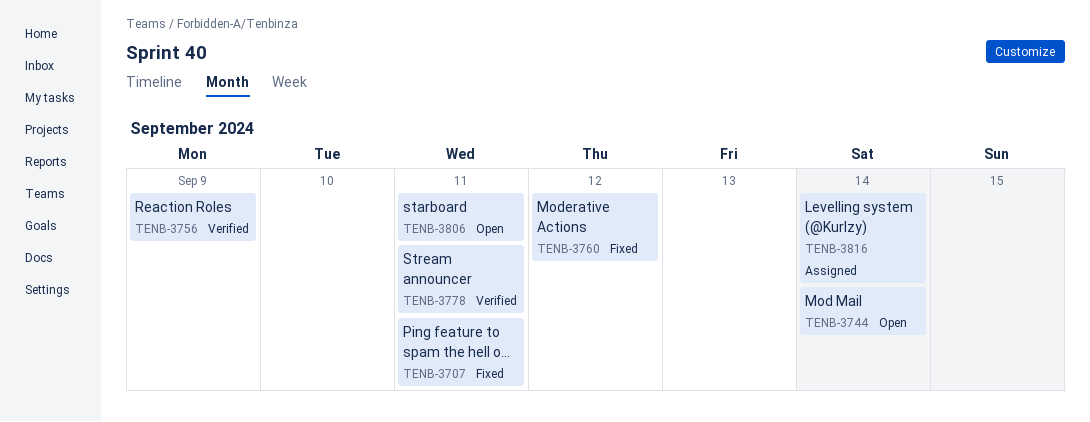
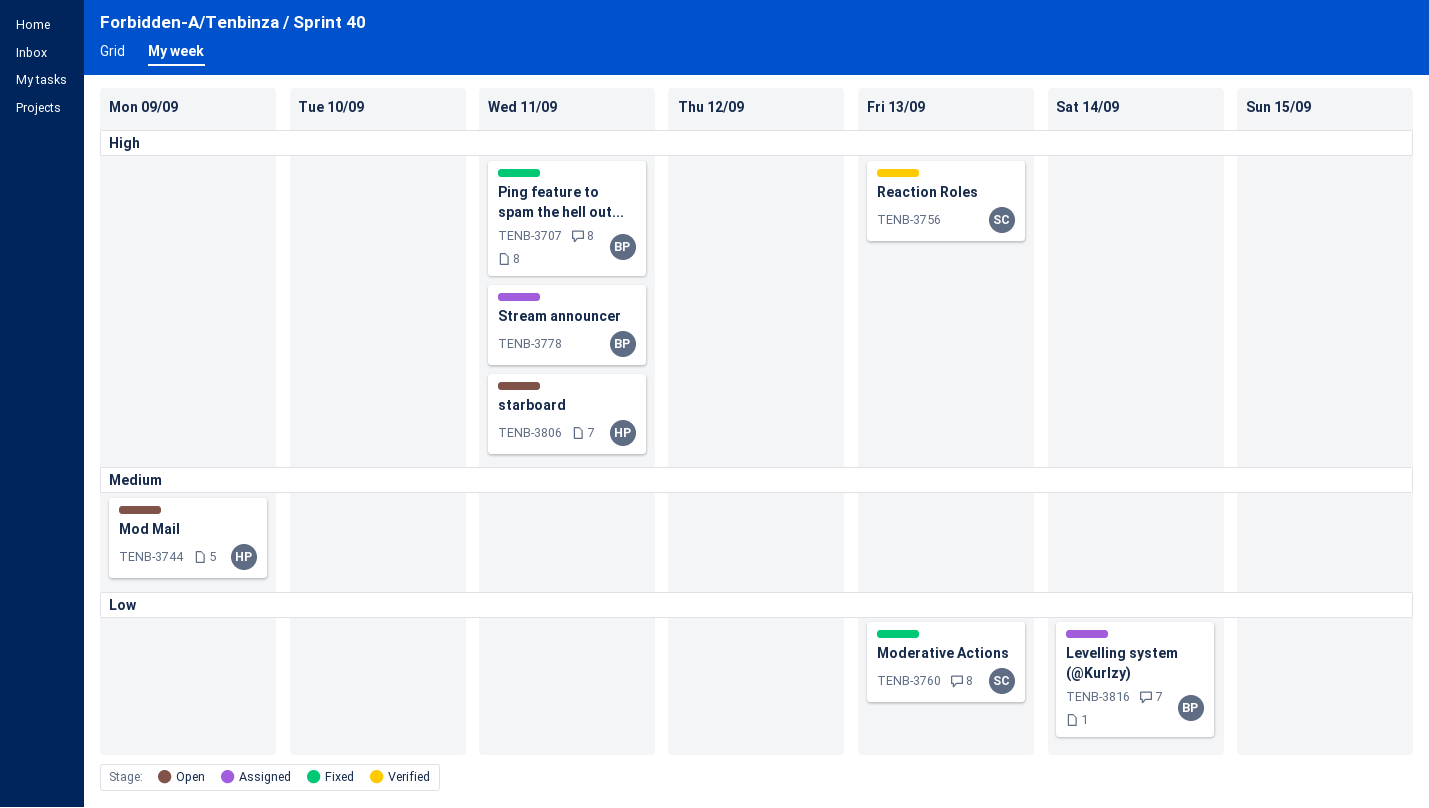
TENB-3744, due: Sep 14 -> Sep 9
TENB-3756, due: Sep 9 -> Sep 13
TENB-3760, due: Sep 12 -> Sep 13
TENB-3778, status: Verified -> Assigned

